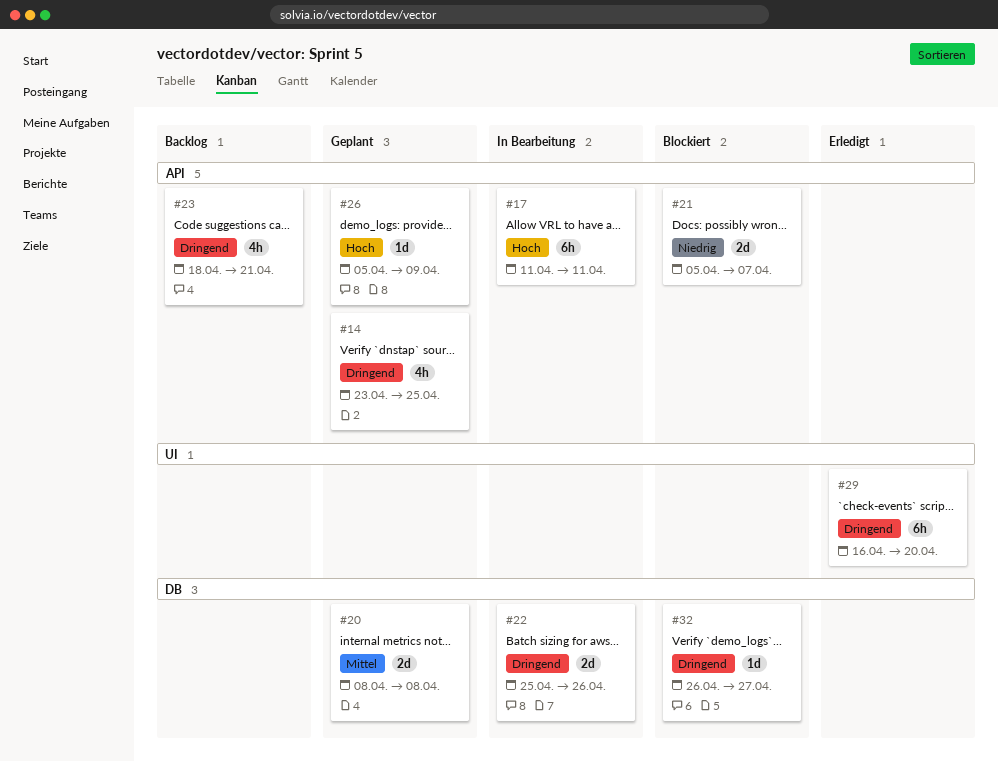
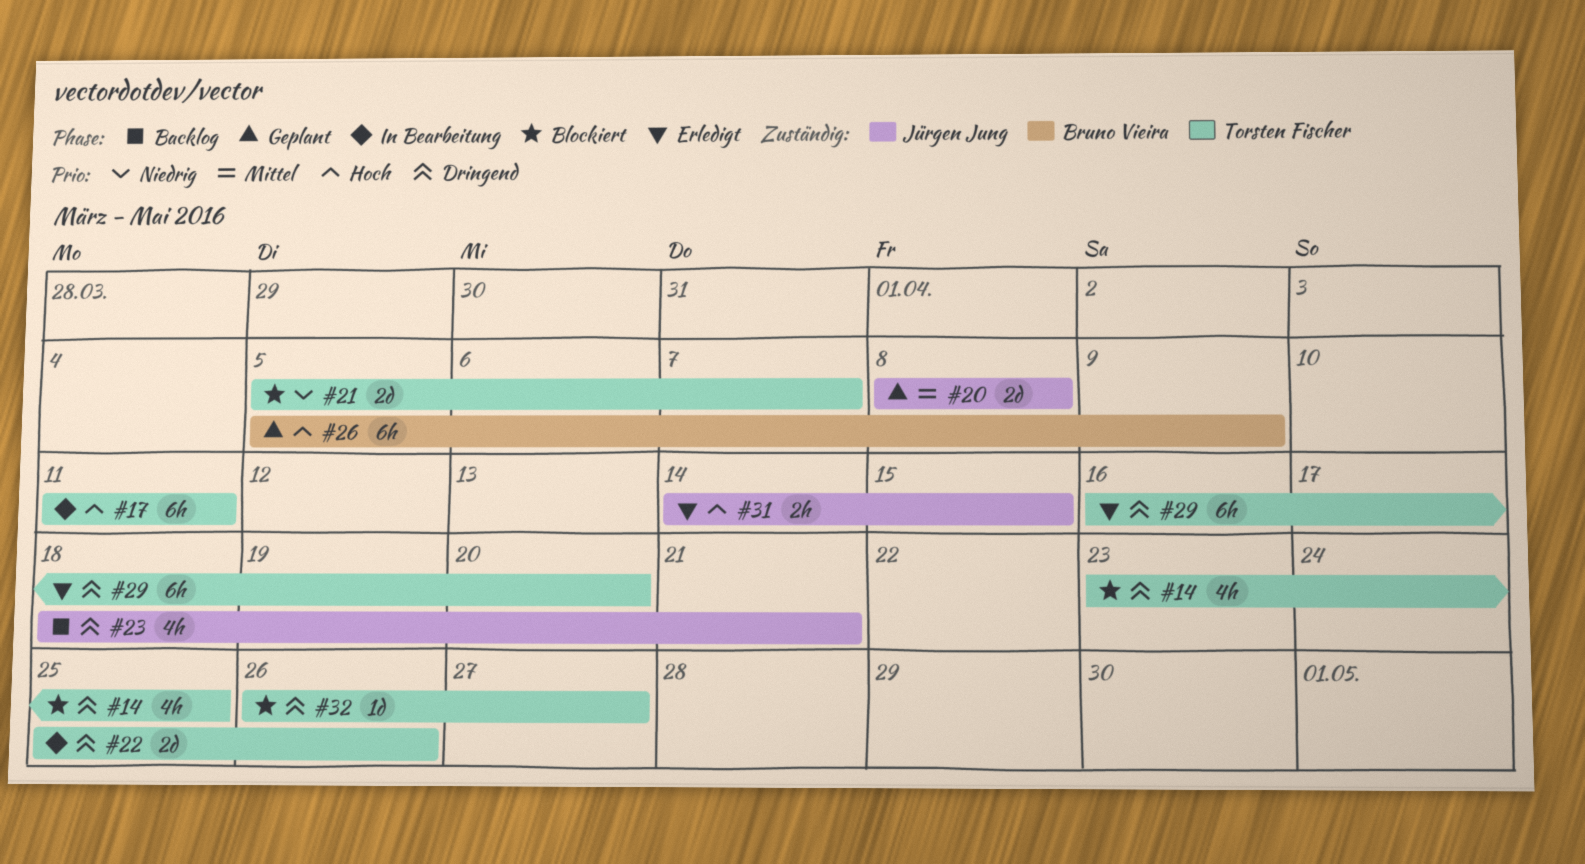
#14, status: Geplant -> Blockiert
#26, estimate: 1d -> 6h
#31: none -> present

